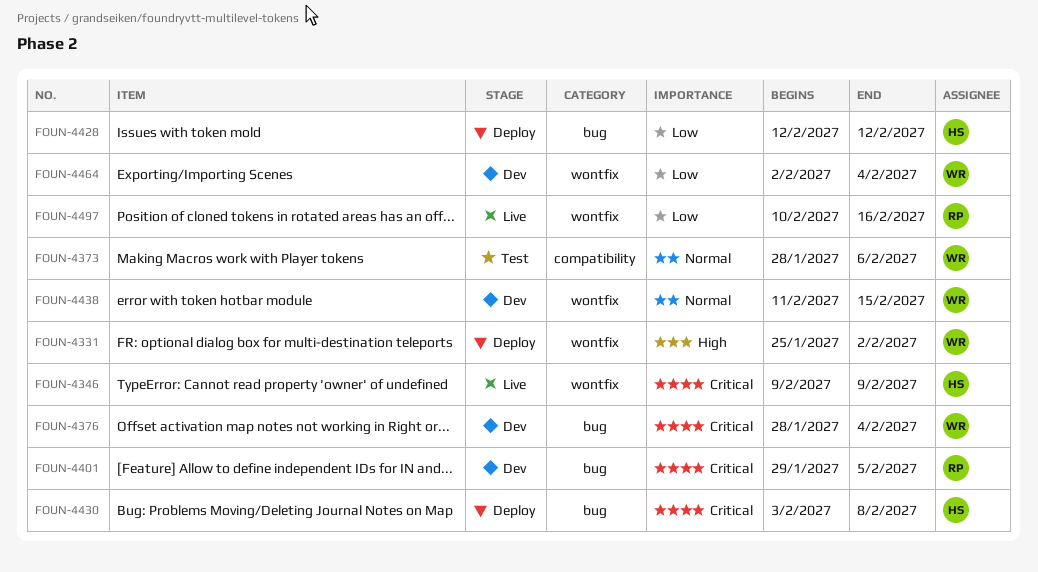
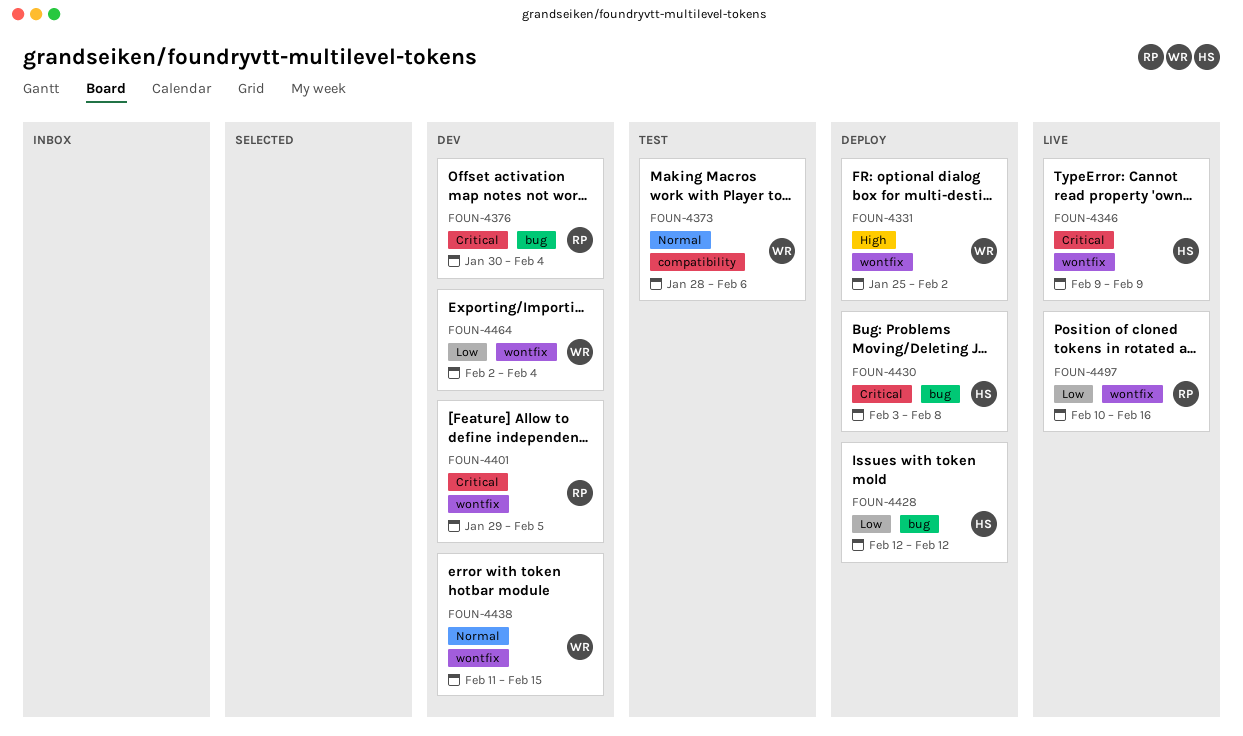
FOUN-4376, owner: WR -> RP
FOUN-4376, start: Jan 28 -> Jan 30
FOUN-4401, label: bug -> wontfix

